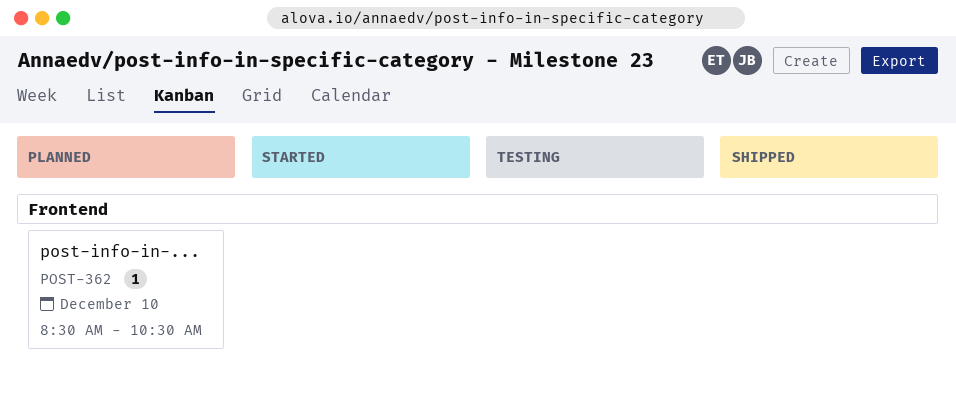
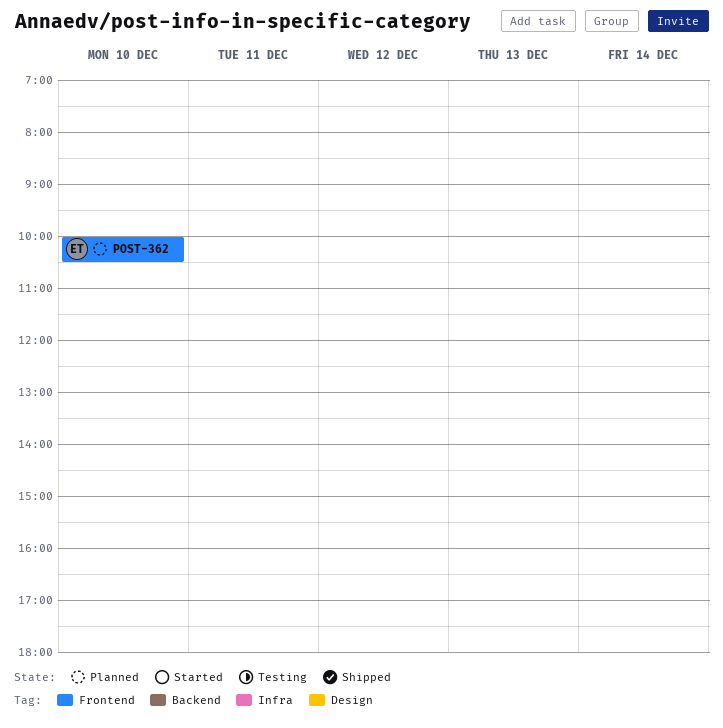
POST-362, begins: 08:30 -> 10:00

